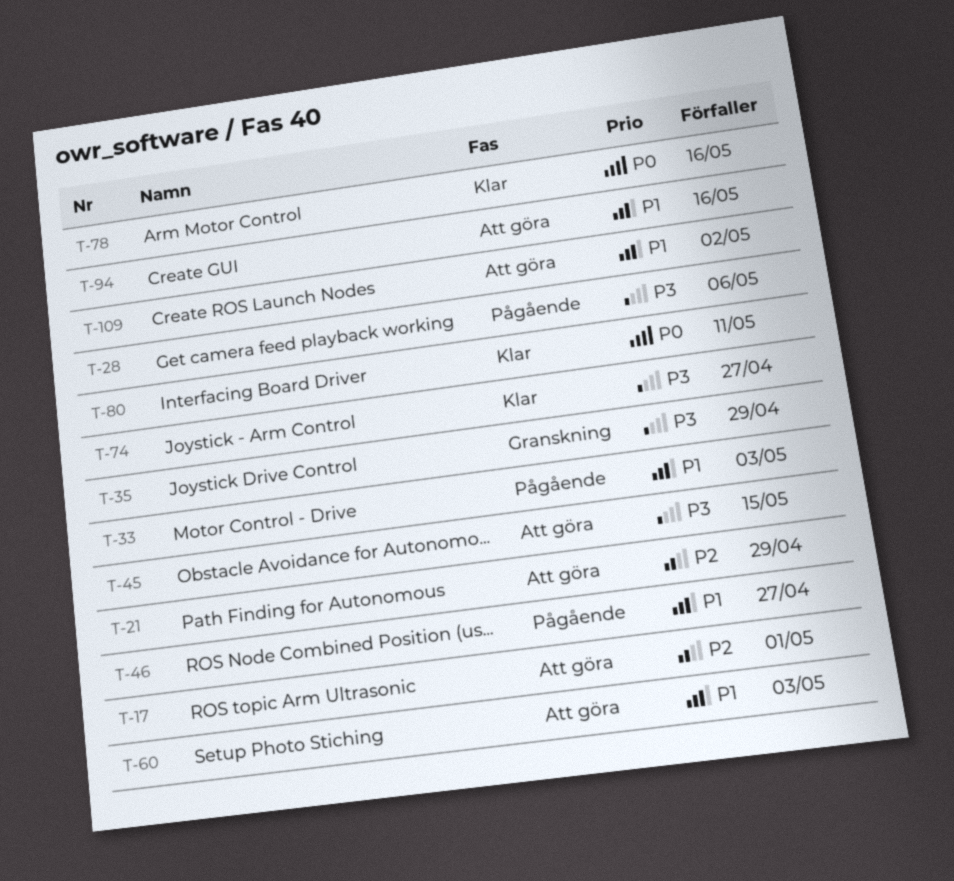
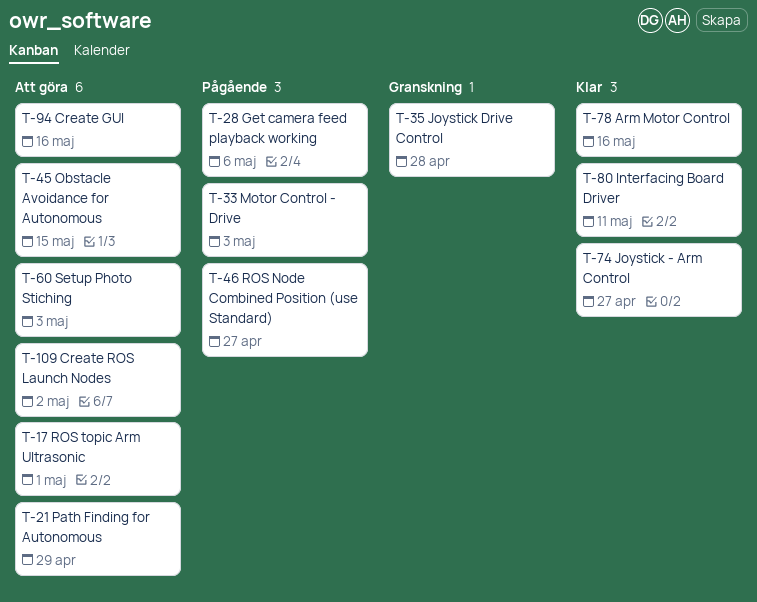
T-35, due: Apr 29 -> Apr 28

